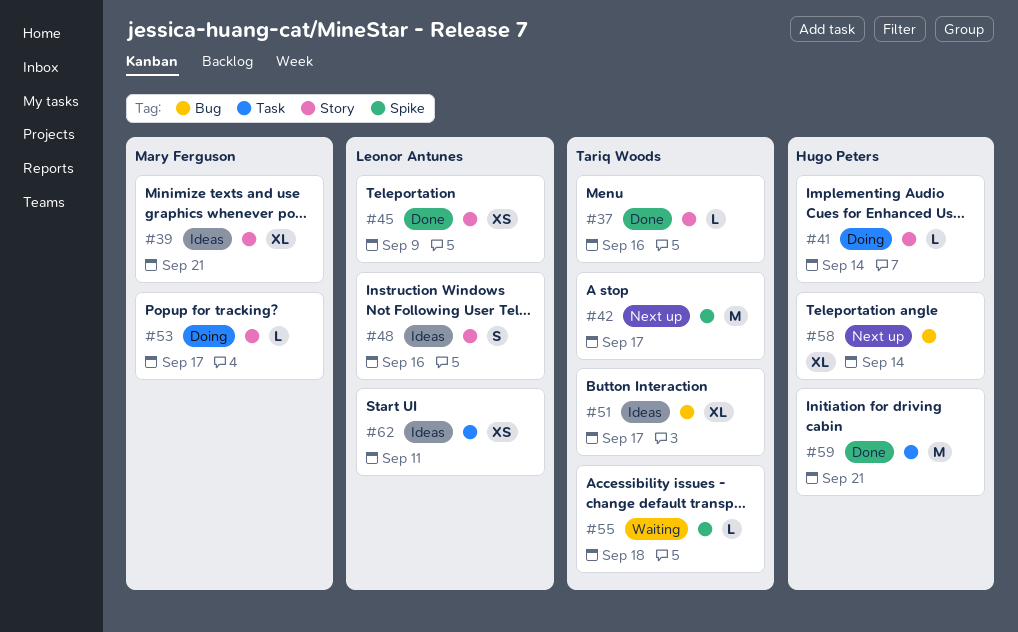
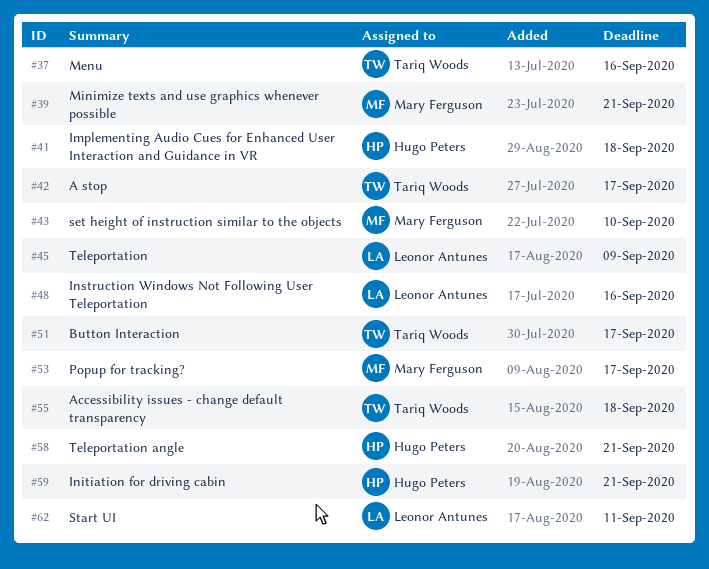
#41, due: Sep 14 -> Sep 18
#43: none -> present
#58, due: Sep 14 -> Sep 21

